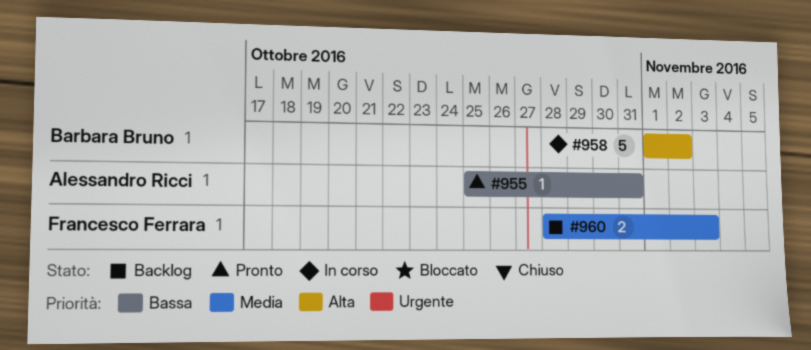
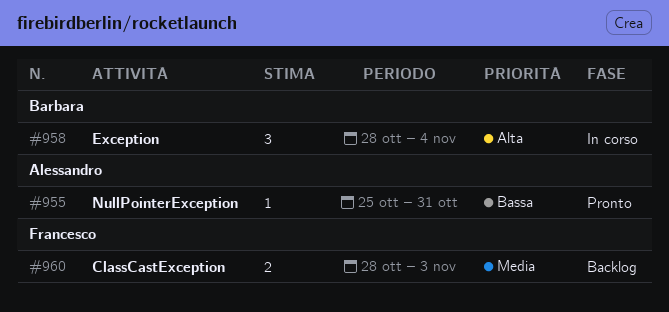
#958, estimate: 5 -> 3
#958, start: Nov 1 -> Oct 28
#958, due: Nov 2 -> Nov 4

